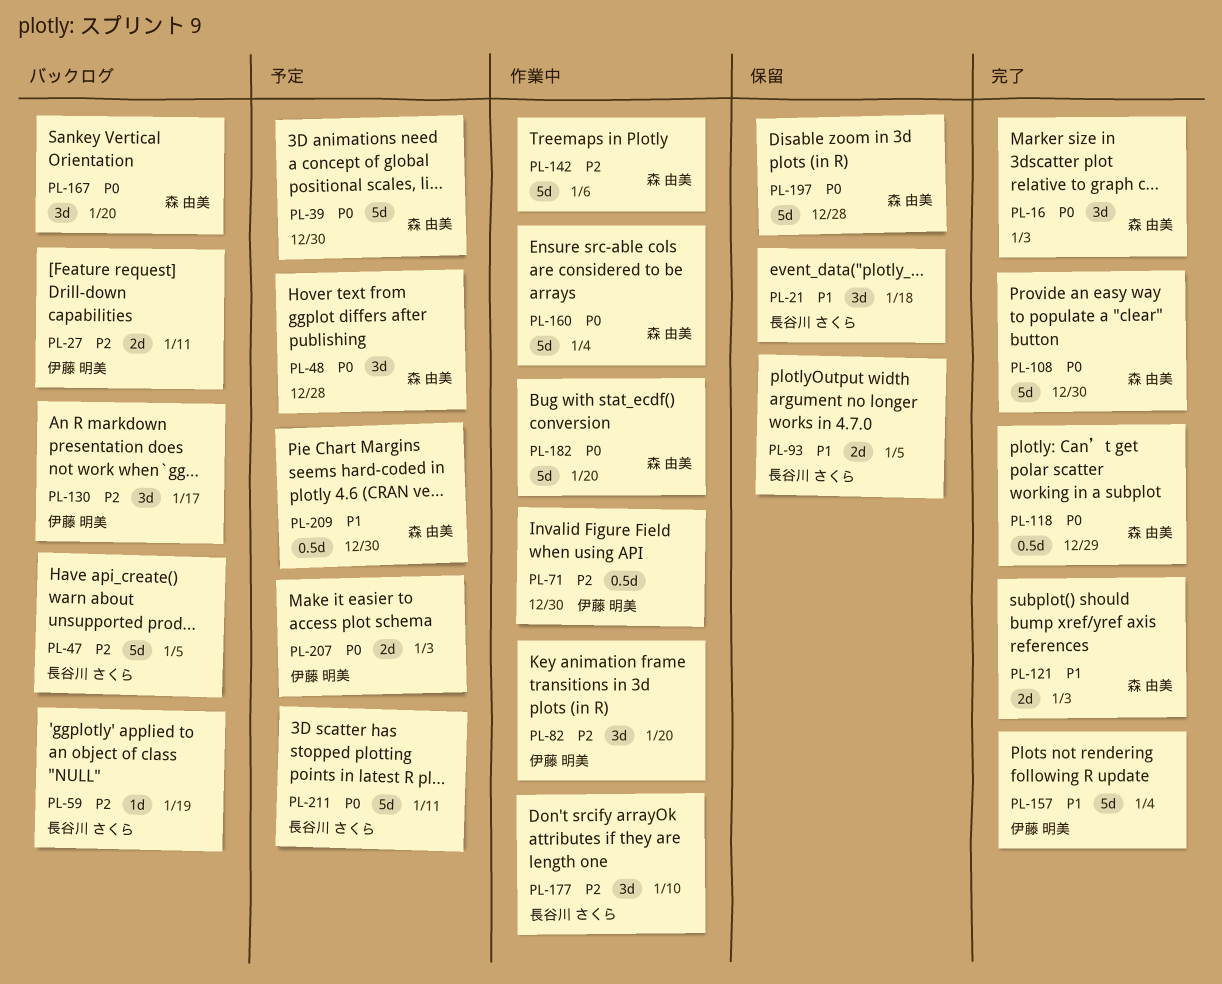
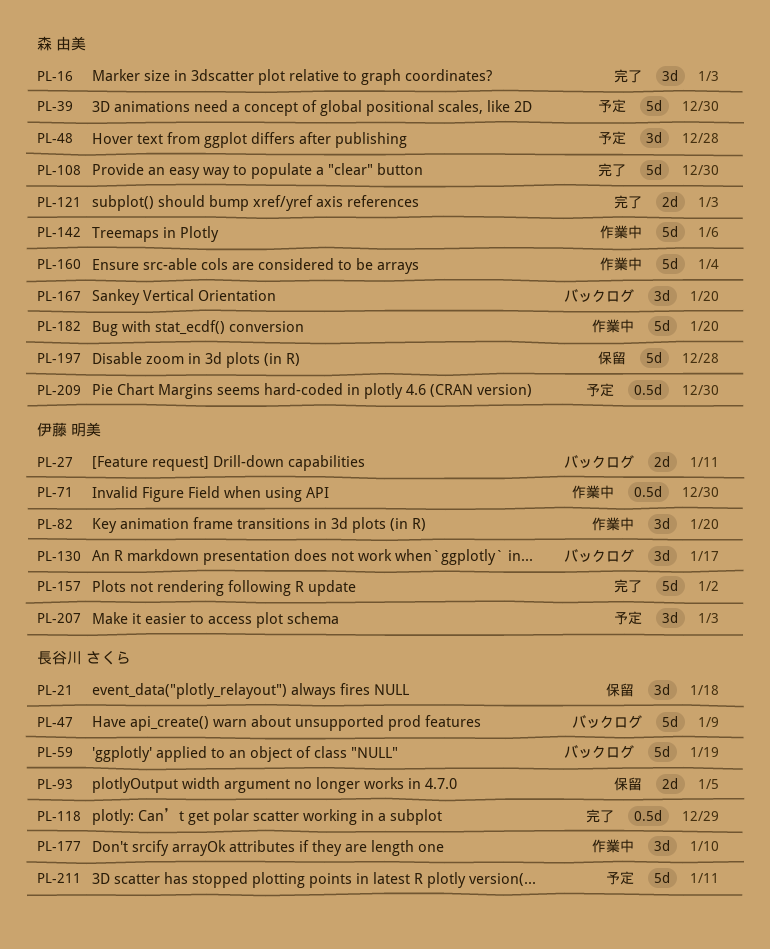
PL-47, due: Jan 5 -> Jan 9
PL-59, estimate: 1d -> 5d
PL-118, owner: 森 由美 -> 長谷川 さくら
PL-157, due: Jan 4 -> Jan 2
PL-207, estimate: 2d -> 3d

